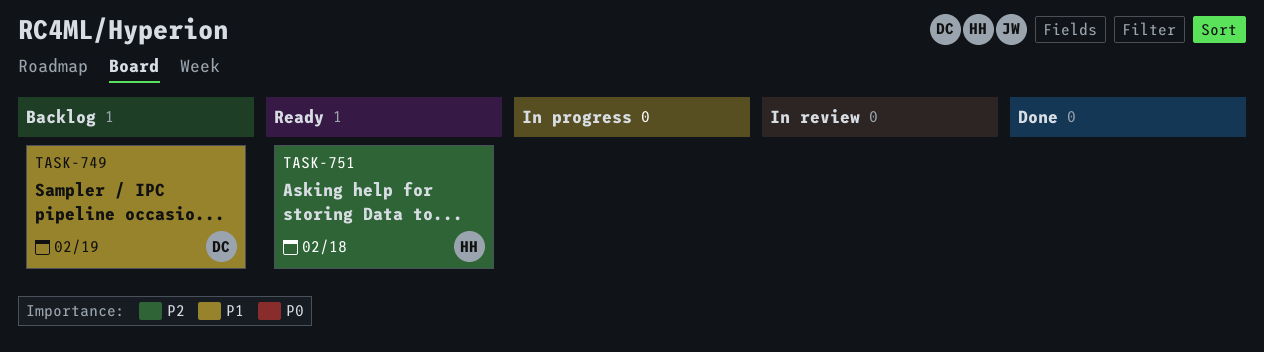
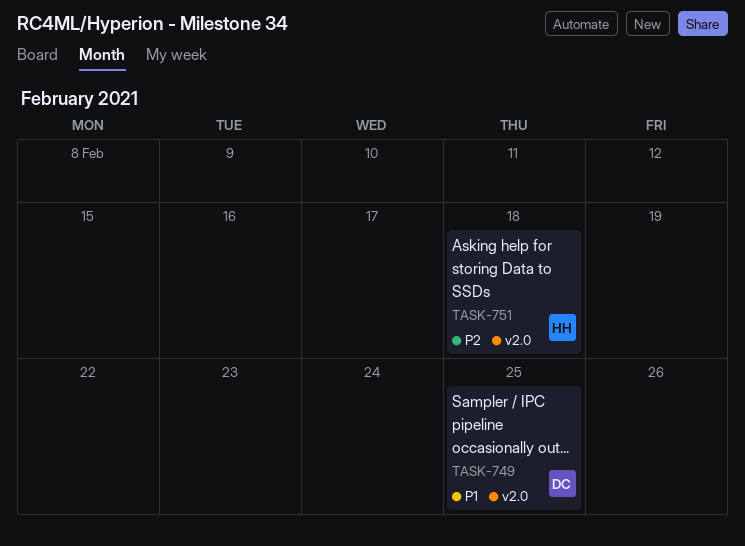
TASK-749, due: Feb 19 -> Feb 25

